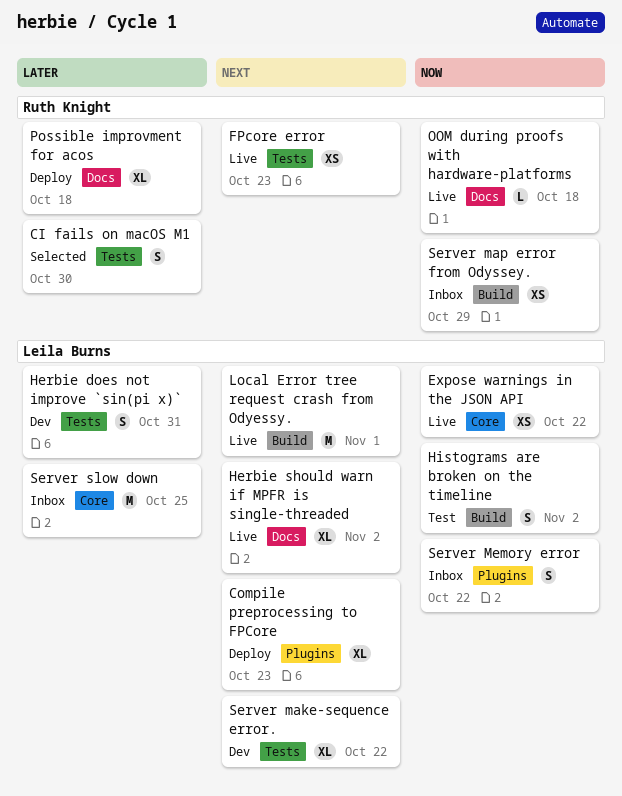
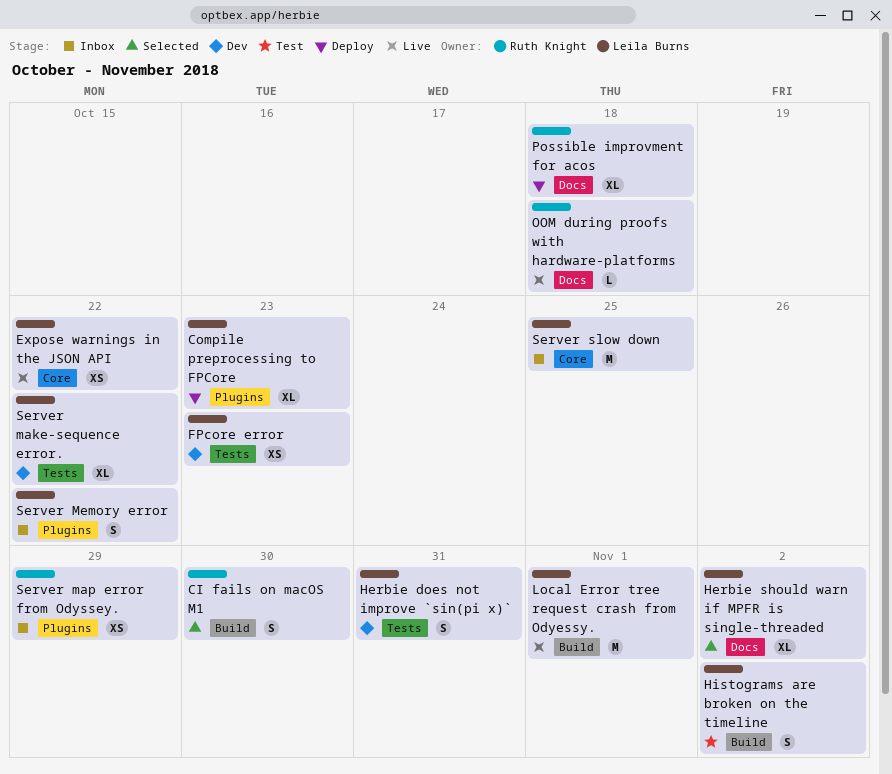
CI fails on macOS M1, label: Tests -> Build
FPcore error, status: Live -> Dev
FPcore error, owner: Ruth Knight -> Leila Burns
Herbie should warn if MPFR is single-threaded, status: Live -> Selected
Server map error from Odyssey., label: Build -> Plugins

